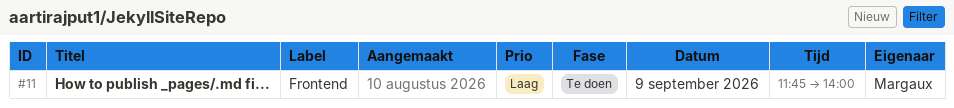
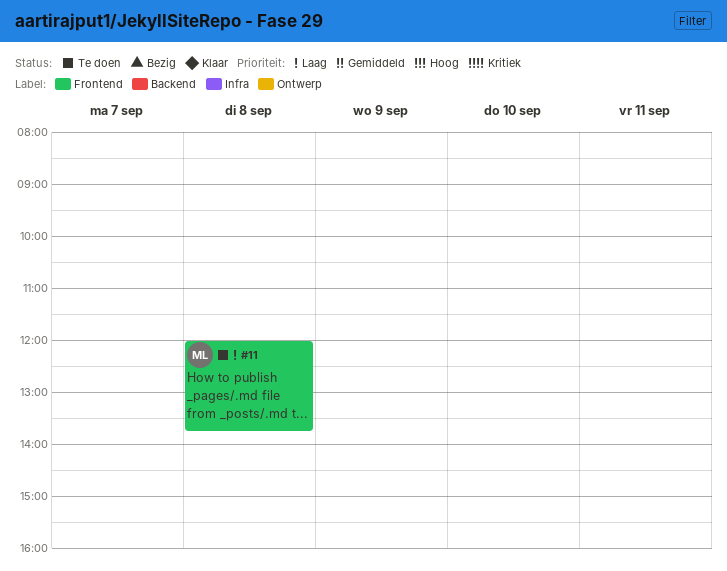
#11, day: Sep 9 -> Sep 8
#11, begins: 11:45 -> 12:00
#11, ends: 14:00 -> 13:45

